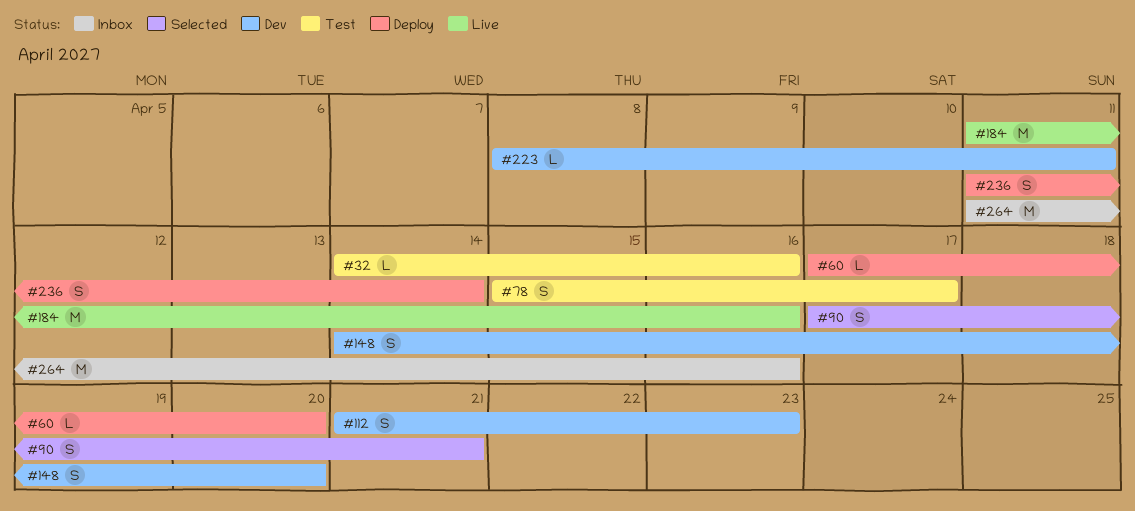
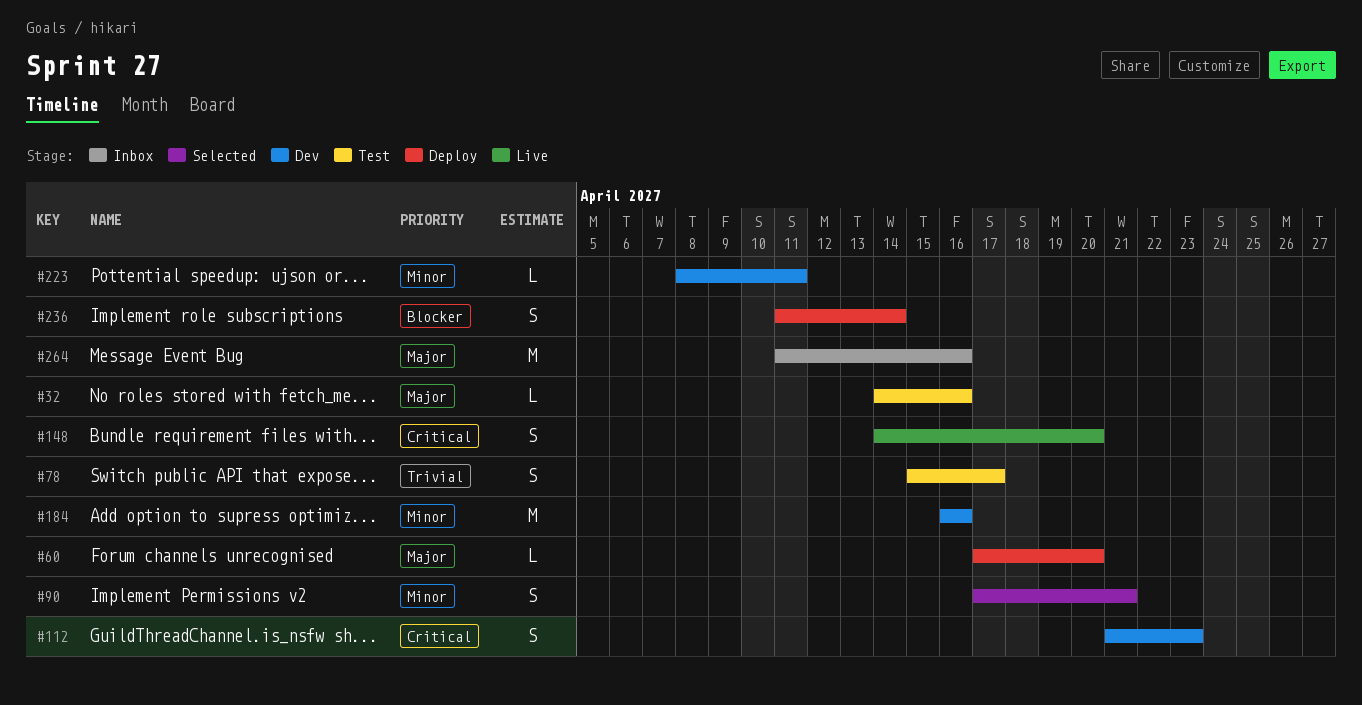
#148, status: Dev -> Live
#184, status: Live -> Dev
#184, start: Apr 11 -> Apr 16

